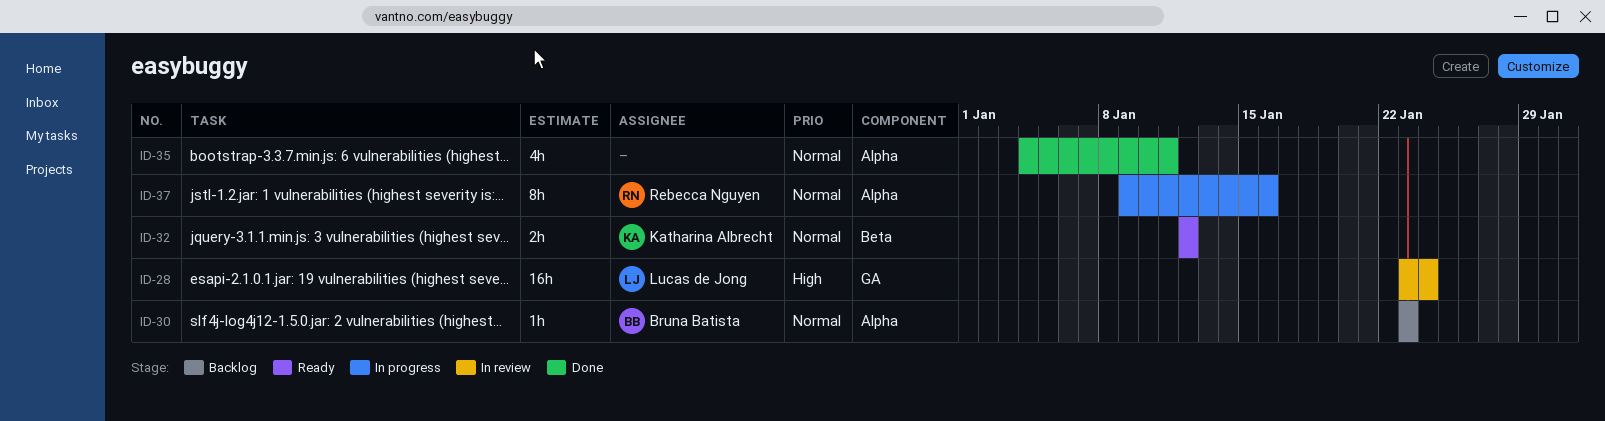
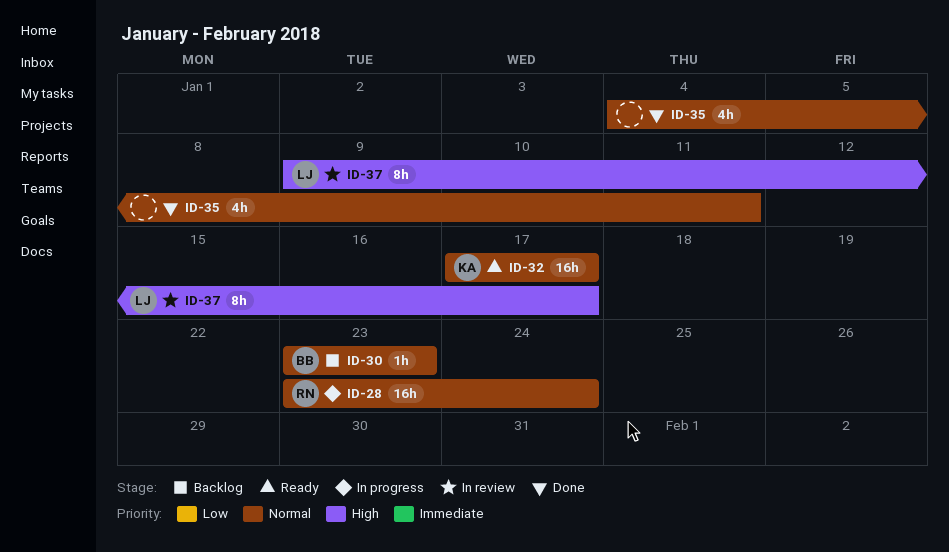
ID-28, status: In review -> In progress
ID-28, owner: Lucas de Jong -> Rebecca Nguyen
ID-28, priority: High -> Normal
ID-32, estimate: 2h -> 16h
ID-32, start: Jan 12 -> Jan 17
ID-32, due: Jan 12 -> Jan 17
ID-37, status: In progress -> In review
ID-37, owner: Rebecca Nguyen -> Lucas de Jong
ID-37, priority: Normal -> High
ID-37, due: Jan 16 -> Jan 17

